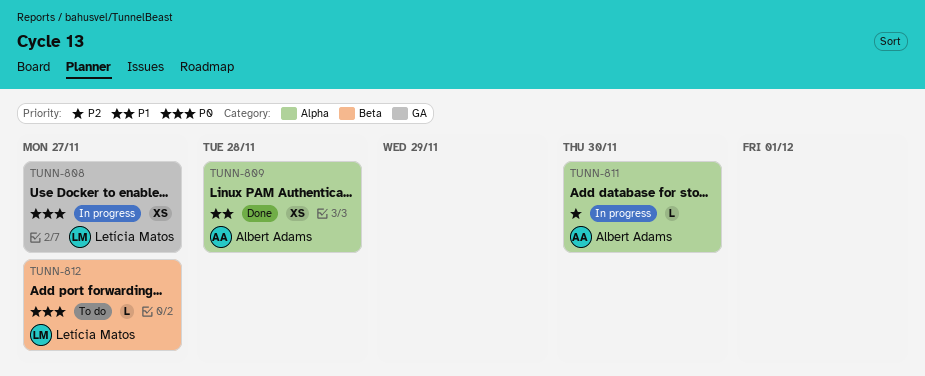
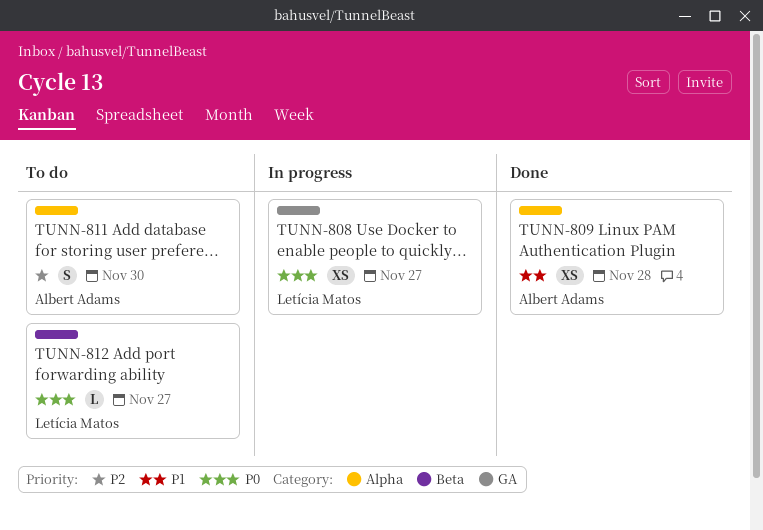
TUNN-811, status: In progress -> To do
TUNN-811, estimate: L -> S

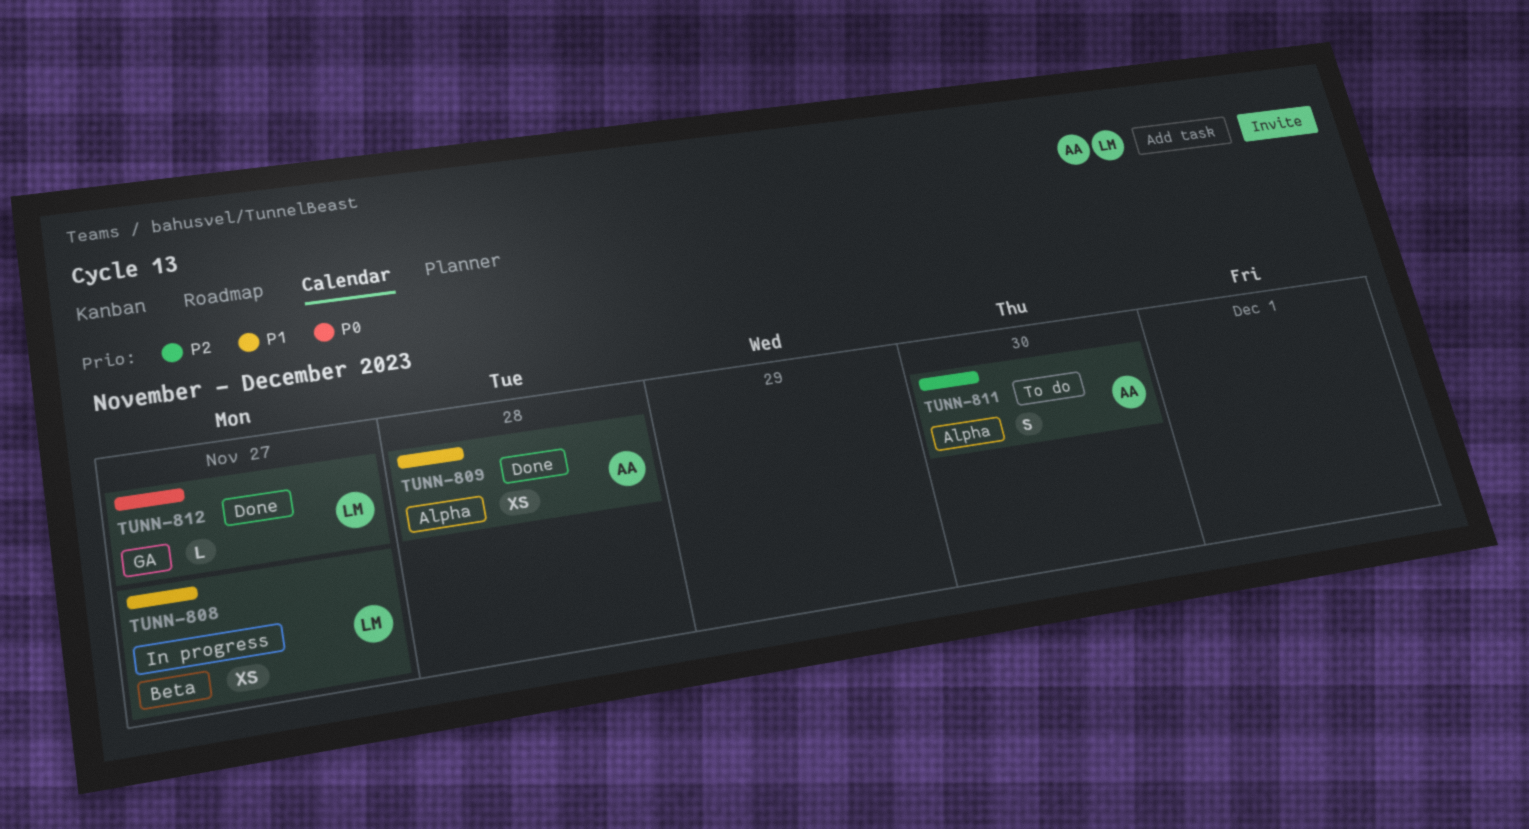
TUNN-808, priority: P0 -> P1
TUNN-808, label: GA -> Beta
TUNN-812, status: To do -> Done
TUNN-812, label: Beta -> GA

